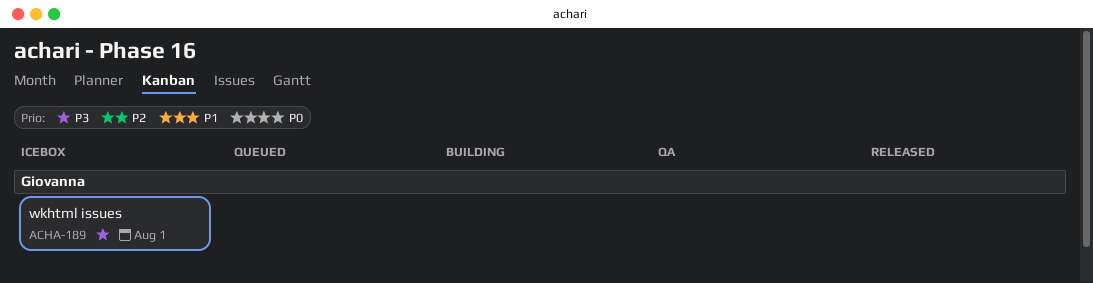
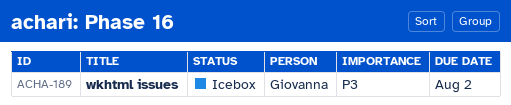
ACHA-189, due: Aug 1 -> Aug 2

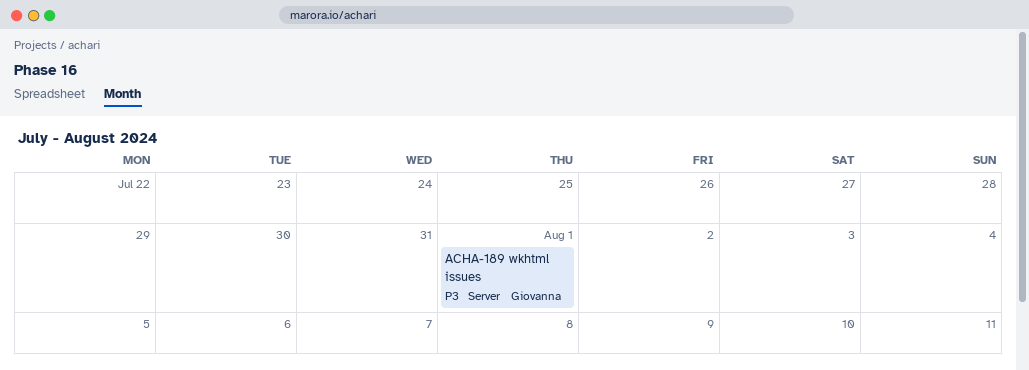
ACHA-189, due: Aug 2 -> Aug 1

